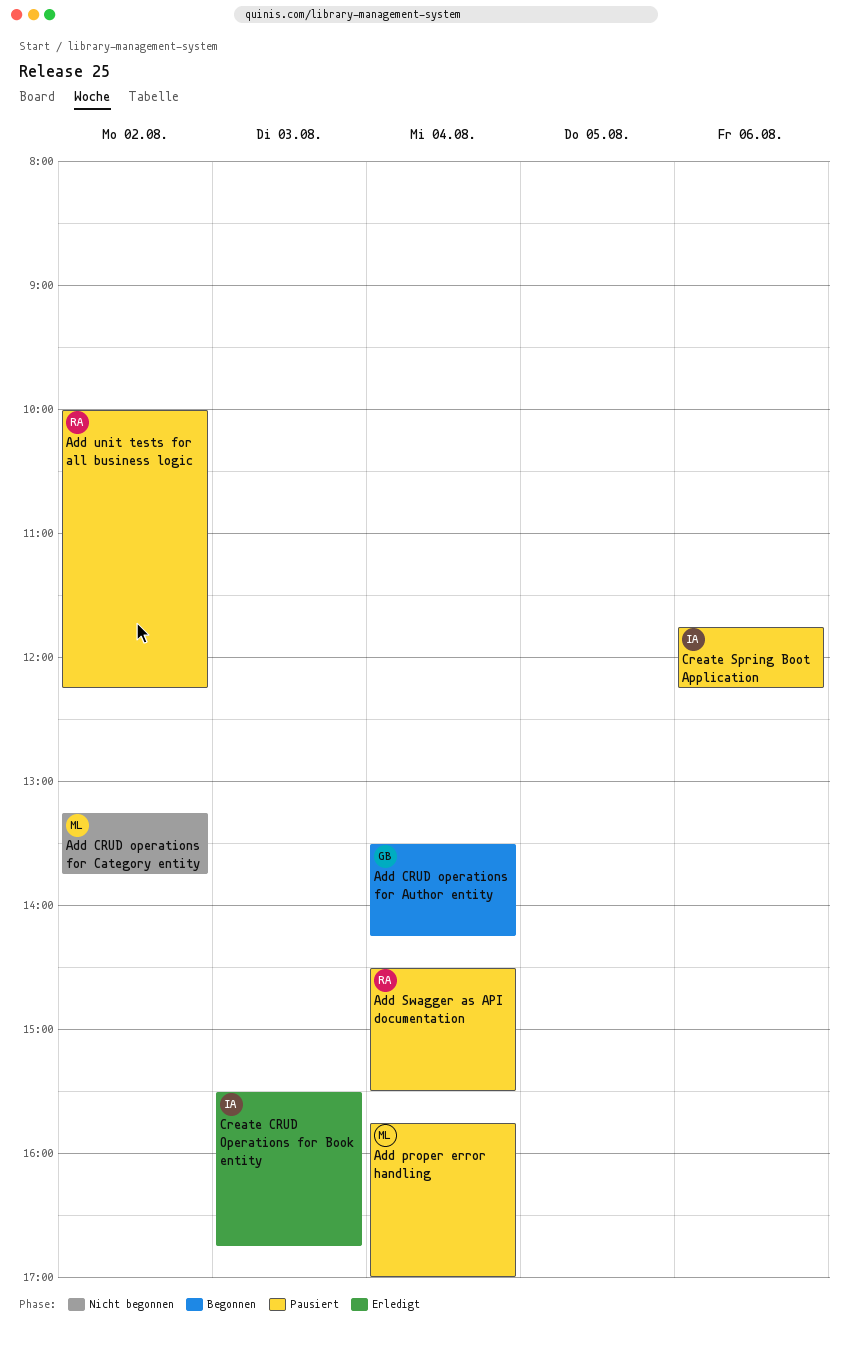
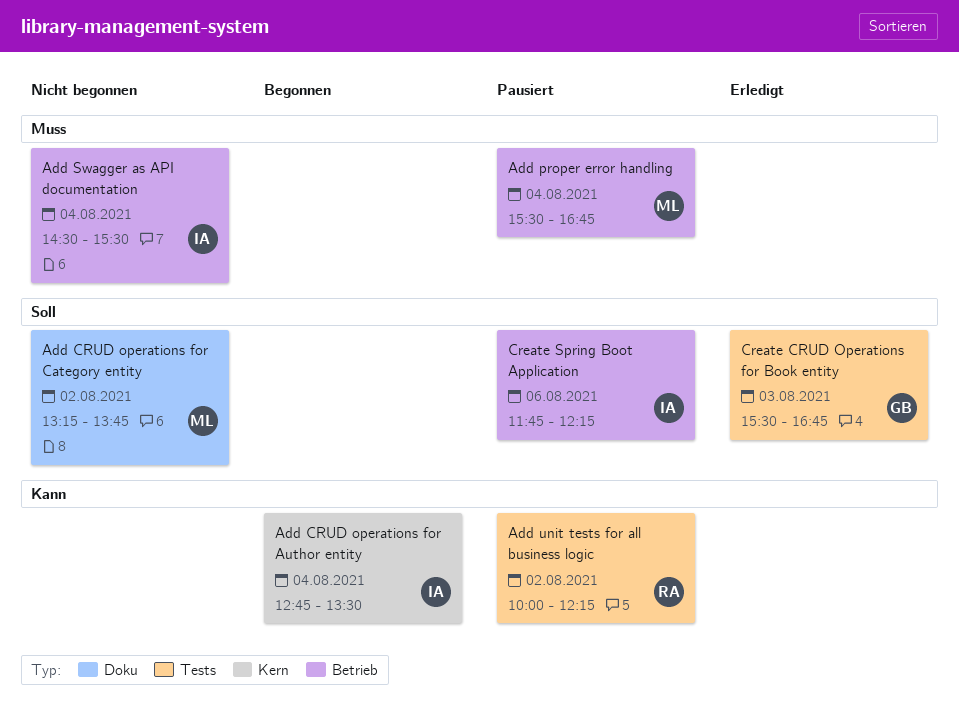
Add CRUD operations for Author entity, owner: GB -> IA
Add CRUD operations for Author entity, begins: 13:30 -> 12:45
Add CRUD operations for Author entity, ends: 14:15 -> 13:30
Add proper error handling, begins: 15:45 -> 15:30
Add proper error handling, ends: 17:00 -> 16:45
Add Swagger as API documentation, status: Pausiert -> Nicht begonnen
Add Swagger as API documentation, owner: RA -> IA
Create CRUD Operations for Book entity, owner: IA -> GB

